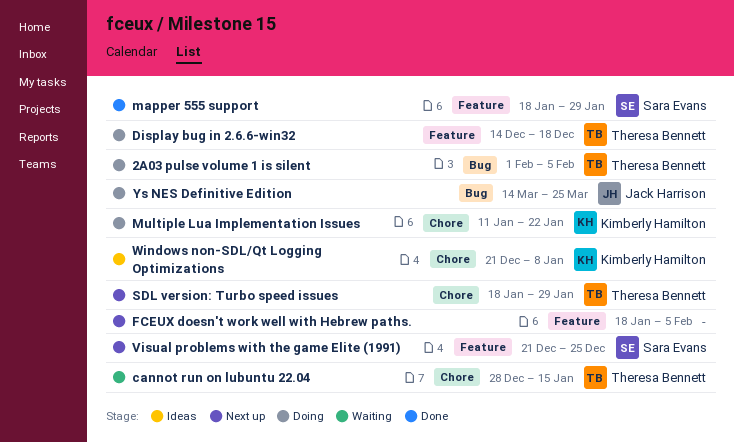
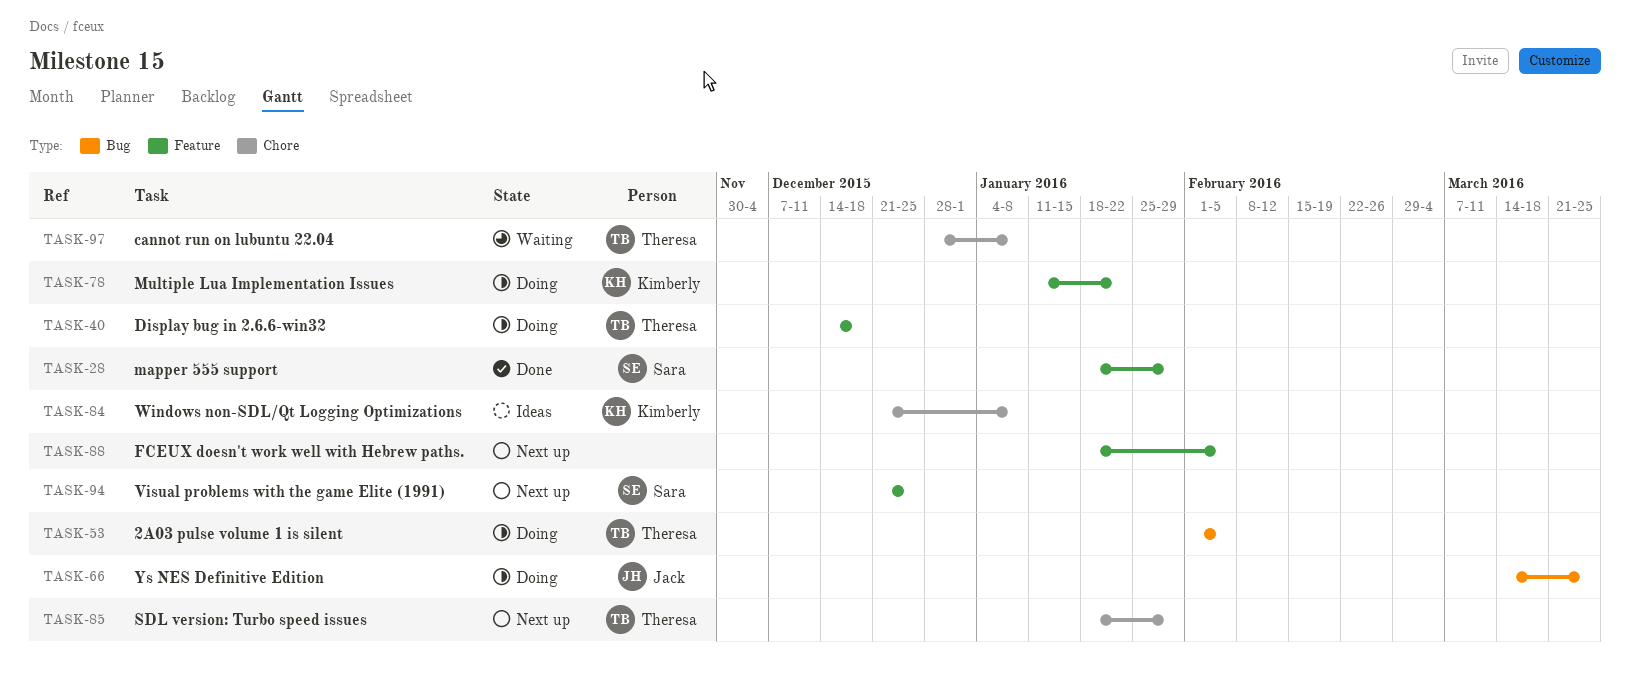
cannot run on lubuntu 22.04, due: Jan 15 -> Jan 8
Multiple Lua Implementation Issues, label: Chore -> Feature

